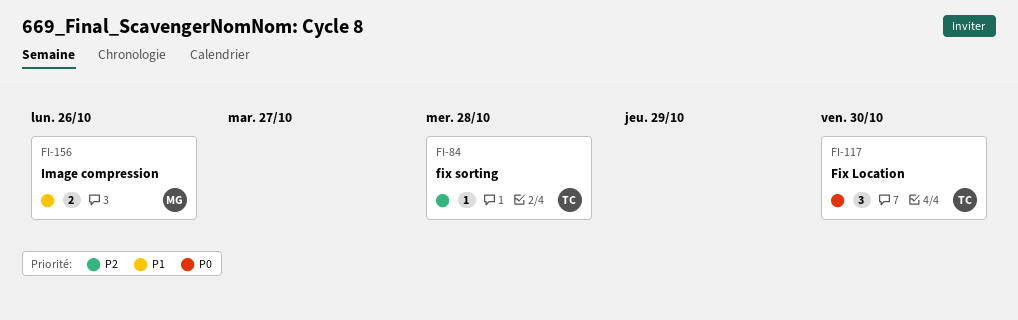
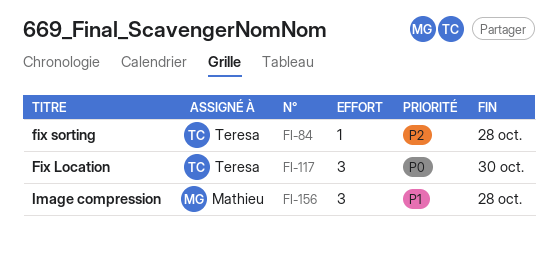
FI-156, estimate: 2 -> 3
FI-156, due: Oct 26 -> Oct 28

